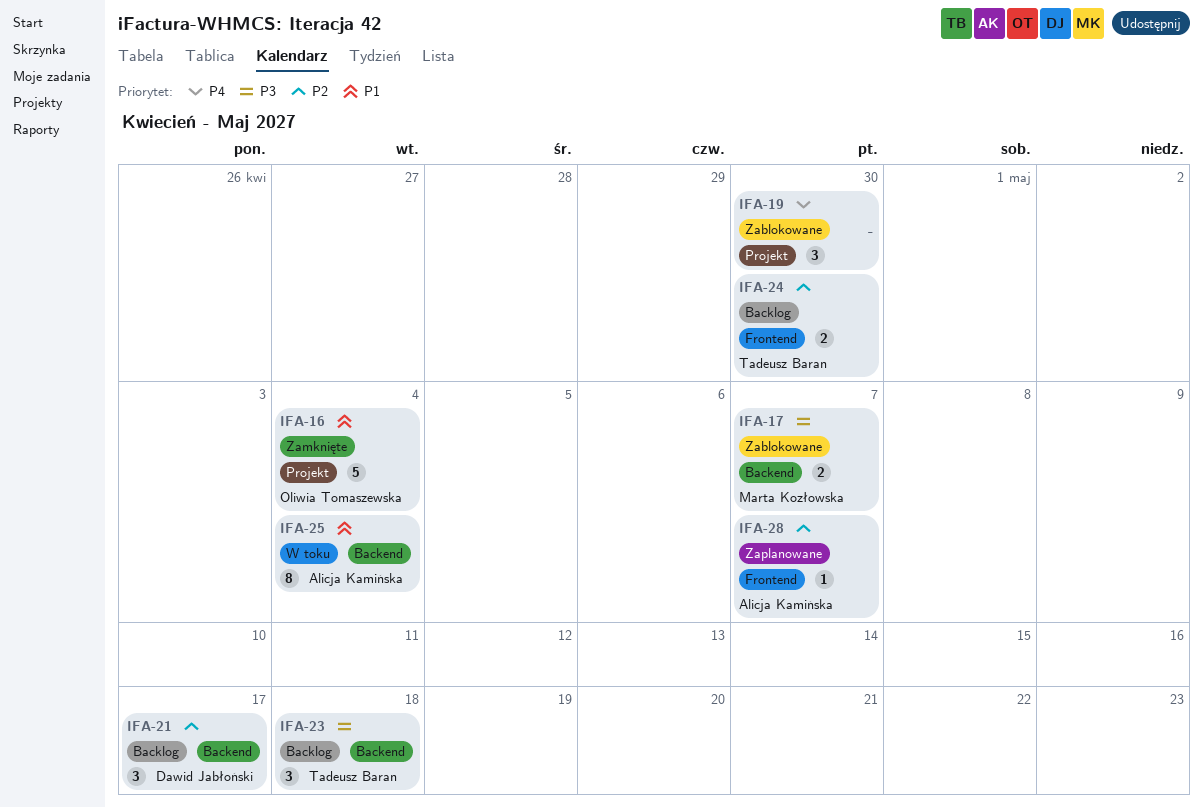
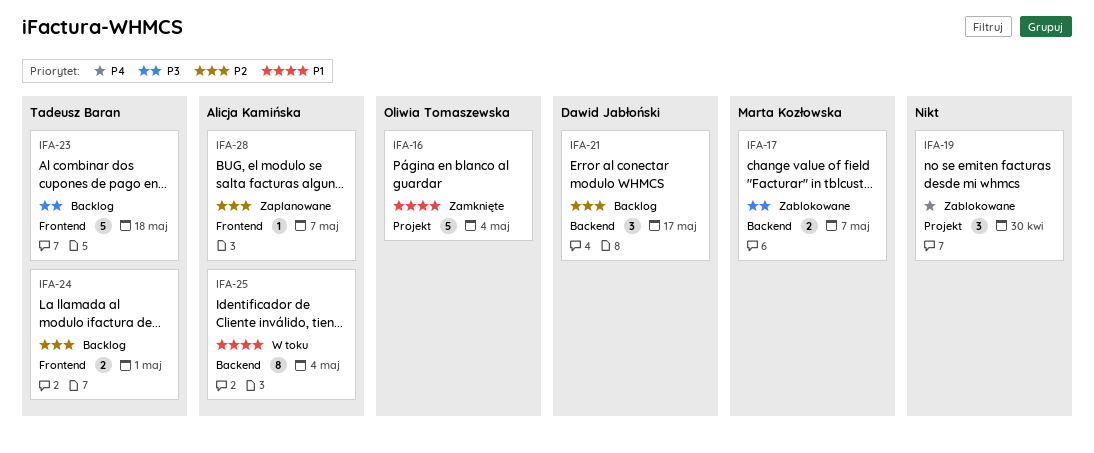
IFA-23, label: Backend -> Frontend
IFA-23, estimate: 3 -> 5
IFA-24, due: Apr 30 -> May 1

